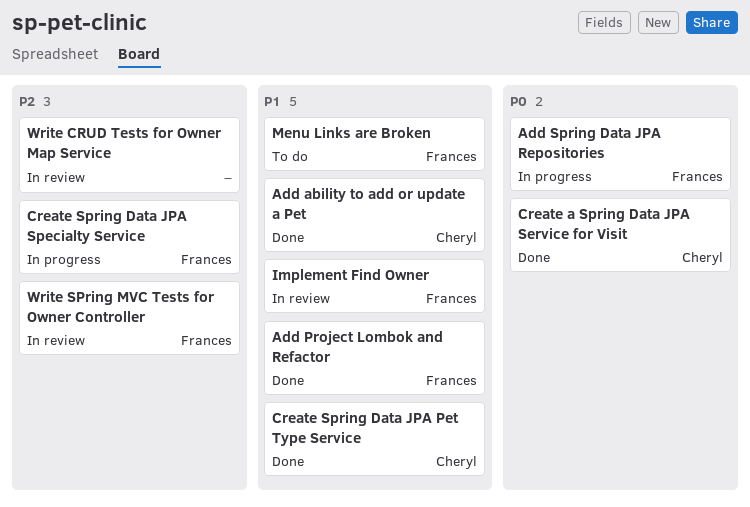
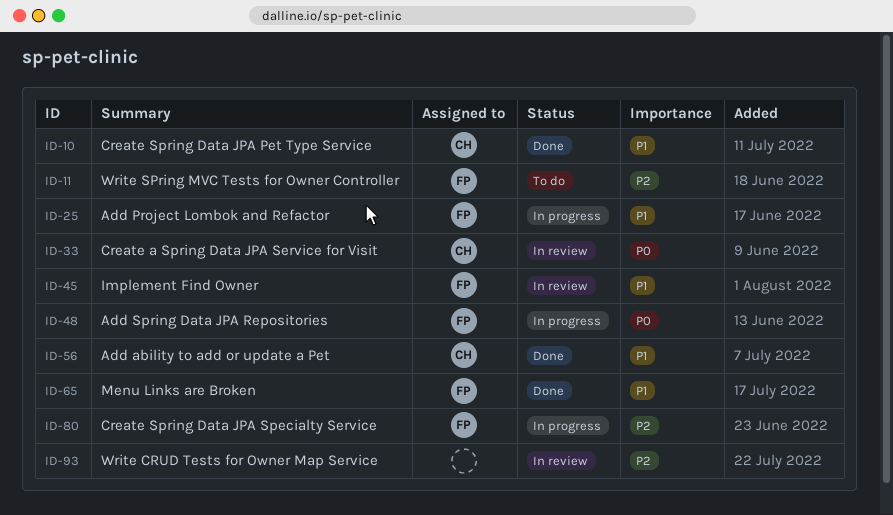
Add Project Lombok and Refactor, status: Done -> In progress
Create a Spring Data JPA Service for Visit, status: Done -> In review
Menu Links are Broken, status: To do -> Done
Write SPring MVC Tests for Owner Controller, status: In review -> To do

